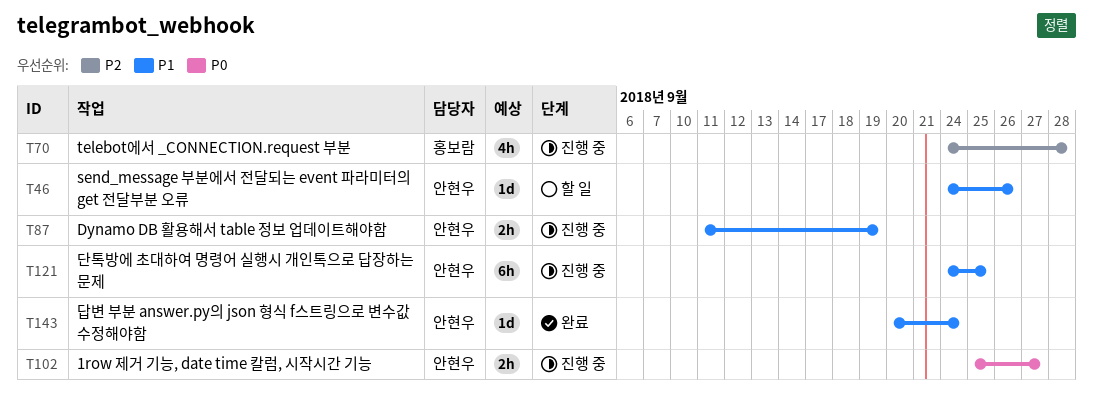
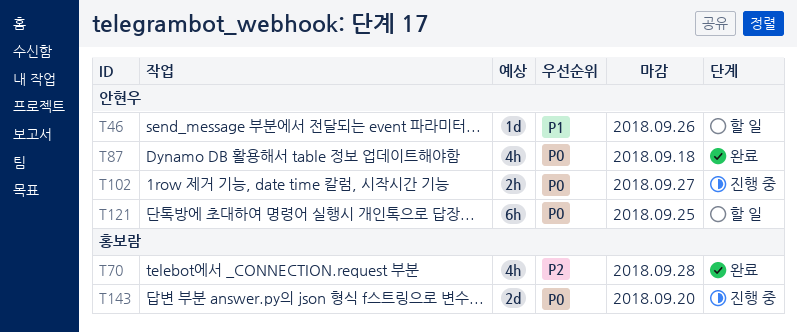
T70, status: 진행 중 -> 완료
T87, status: 진행 중 -> 완료
T87, priority: P1 -> P0
T87, estimate: 2h -> 4h
T87, due: Sep 19 -> Sep 18
T121, status: 진행 중 -> 할 일
T121, priority: P1 -> P0
T143, status: 완료 -> 진행 중
T143, owner: 안현우 -> 홍보람
T143, priority: P1 -> P0
T143, estimate: 1d -> 2d
T143, due: Sep 24 -> Sep 20

